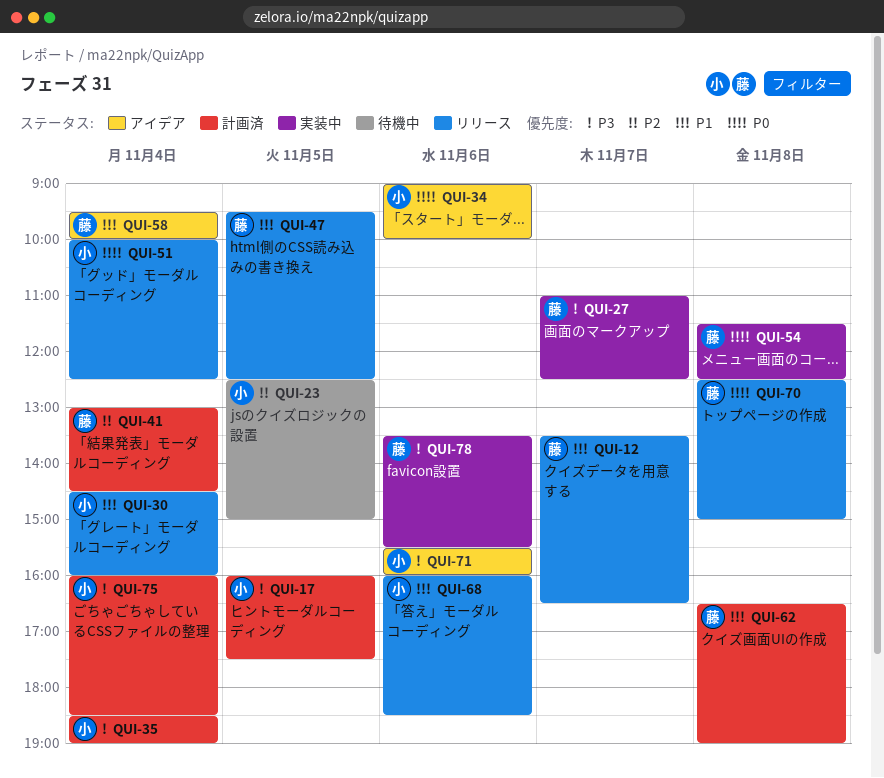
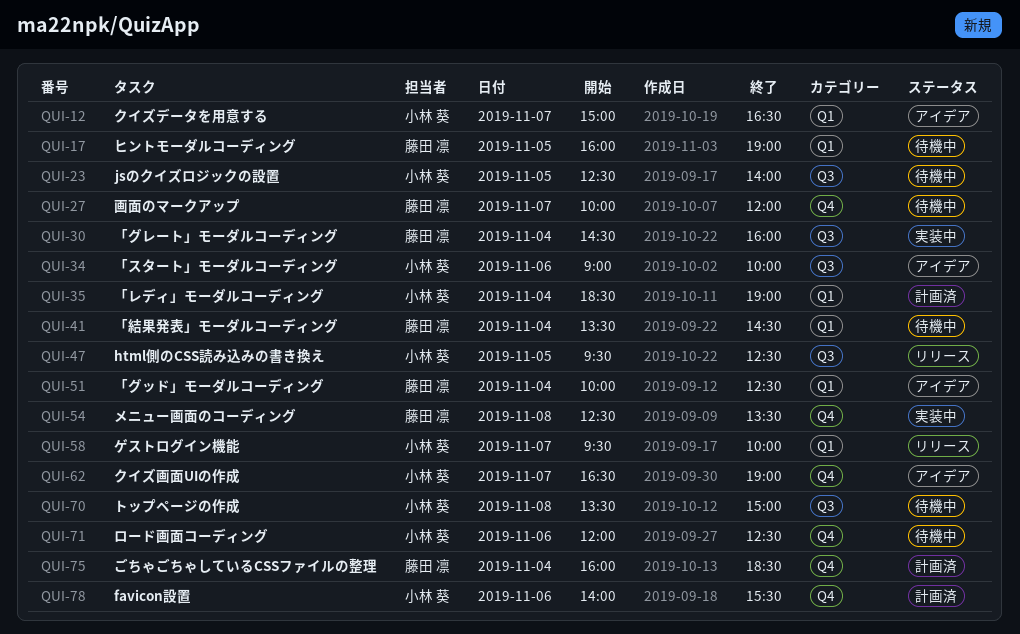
QUI-12, status: リリース -> アイデア
QUI-12, owner: 藤田 凛 -> 小林 葵
QUI-12, begins: 13:30 -> 15:00
QUI-17, status: 計画済 -> 待機中
QUI-17, owner: 小林 葵 -> 藤田 凛
QUI-17, ends: 17:30 -> 19:00
QUI-23, ends: 15:00 -> 14:00
QUI-27, status: 実装中 -> 待機中
QUI-27, begins: 11:00 -> 10:00
QUI-27, ends: 12:30 -> 12:00
QUI-30, status: リリース -> 実装中
QUI-30, owner: 小林 葵 -> 藤田 凛
QUI-41, status: 計画済 -> 待機中
QUI-41, begins: 13:00 -> 13:30
QUI-47, owner: 藤田 凛 -> 小林 葵
QUI-51, status: リリース -> アイデア
QUI-51, owner: 小林 葵 -> 藤田 凛
QUI-54, begins: 11:30 -> 12:30
QUI-54, ends: 12:30 -> 13:30
QUI-58, status: アイデア -> リリース
QUI-58, owner: 藤田 凛 -> 小林 葵
QUI-58, day: Nov 4 -> Nov 7
QUI-62, status: 計画済 -> アイデア
QUI-62, owner: 藤田 凛 -> 小林 葵
QUI-62, day: Nov 8 -> Nov 7
QUI-68: present -> none
QUI-70, status: リリース -> 待機中
QUI-70, owner: 藤田 凛 -> 小林 葵
QUI-70, begins: 12:30 -> 13:30
QUI-71, status: アイデア -> 待機中
QUI-71, begins: 15:30 -> 12:00
QUI-71, ends: 16:00 -> 12:30
QUI-75, owner: 小林 葵 -> 藤田 凛
QUI-78, status: 実装中 -> 計画済
QUI-78, owner: 藤田 凛 -> 小林 葵
QUI-78, begins: 13:30 -> 14:00

